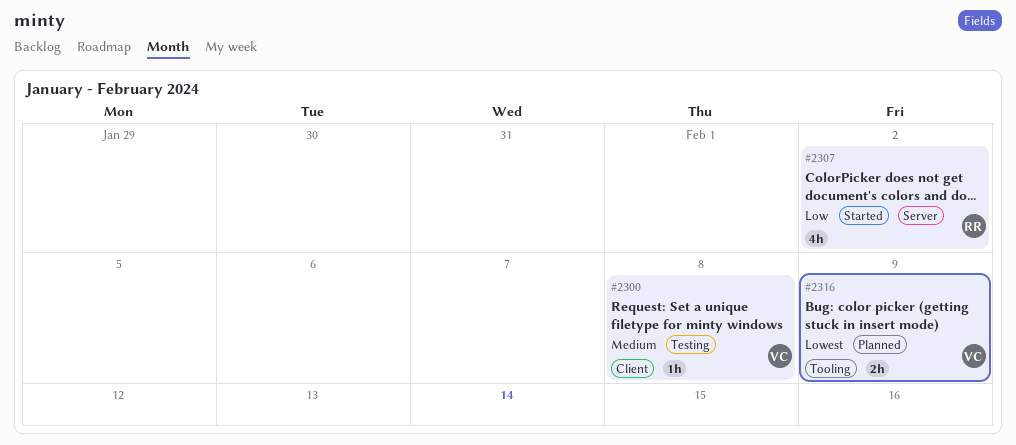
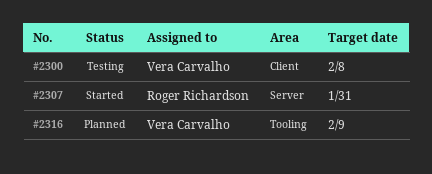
#2307, due: Feb 2 -> Jan 31

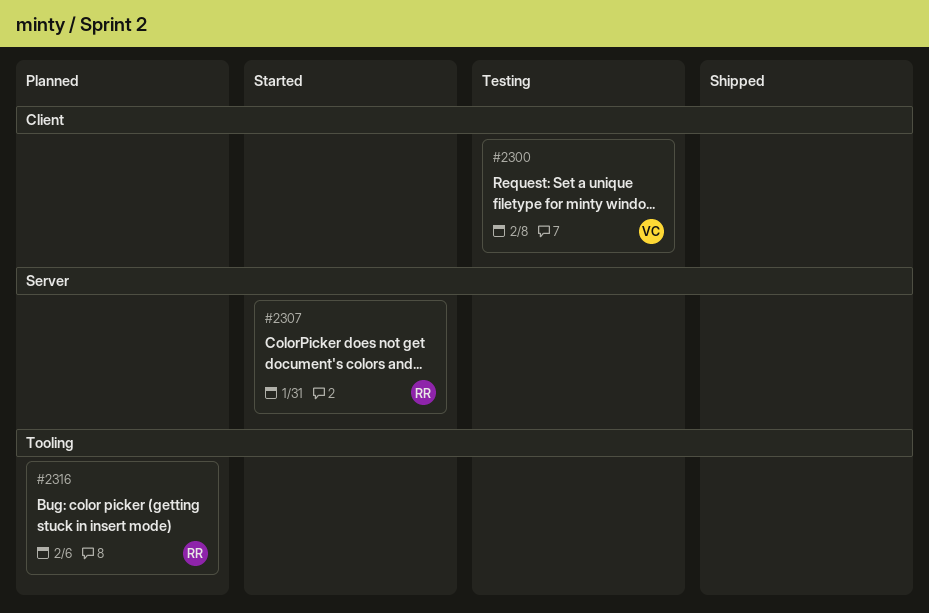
#2316, owner: Vera Carvalho -> Roger Richardson
#2316, due: Feb 9 -> Feb 6

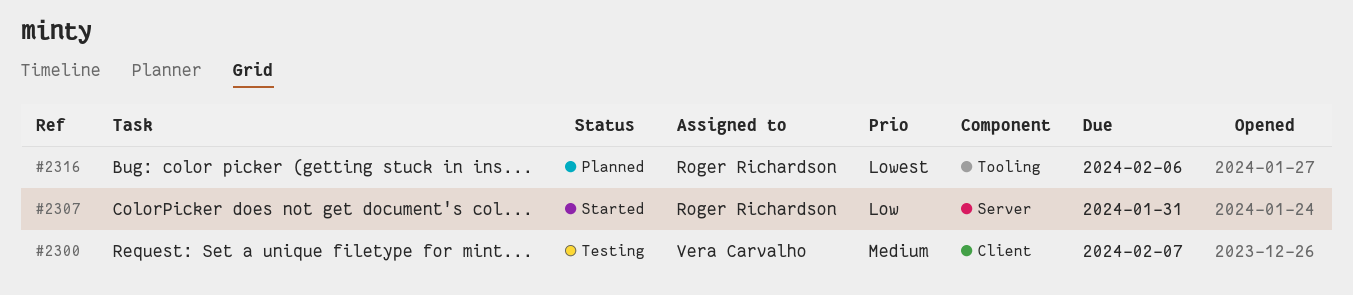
#2300, due: Feb 8 -> Feb 7

